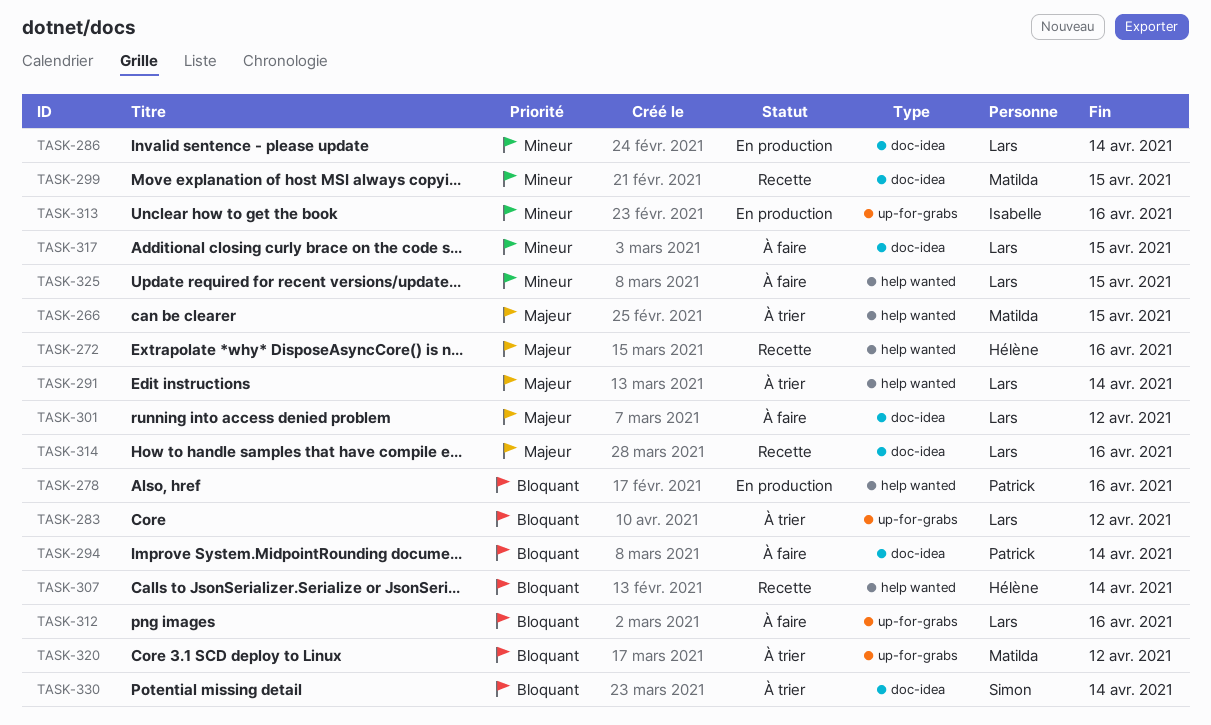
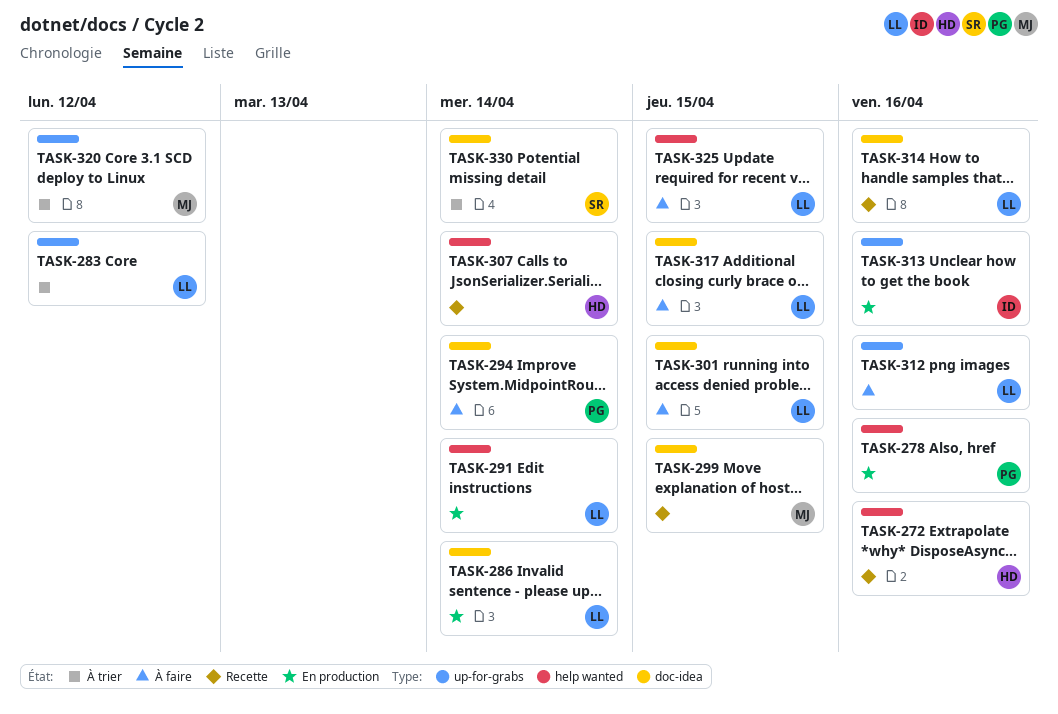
TASK-266: present -> none
TASK-291, status: À trier -> En production
TASK-301, due: Apr 12 -> Apr 15

